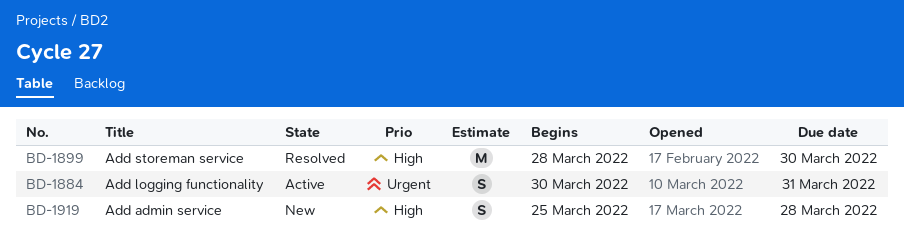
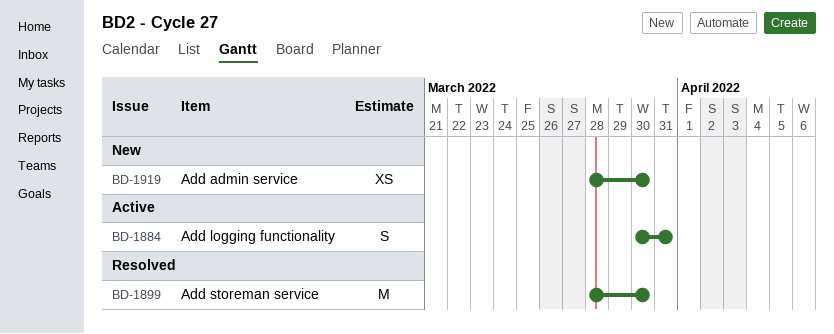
BD-1919, estimate: S -> XS
BD-1919, start: Mar 25 -> Mar 28
BD-1919, due: Mar 28 -> Mar 30

